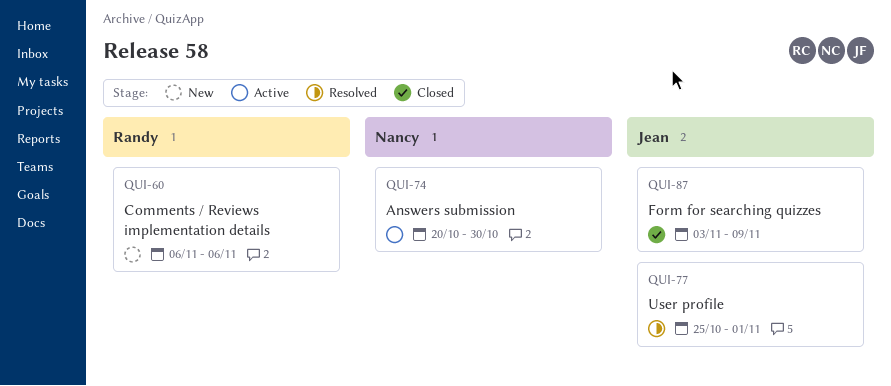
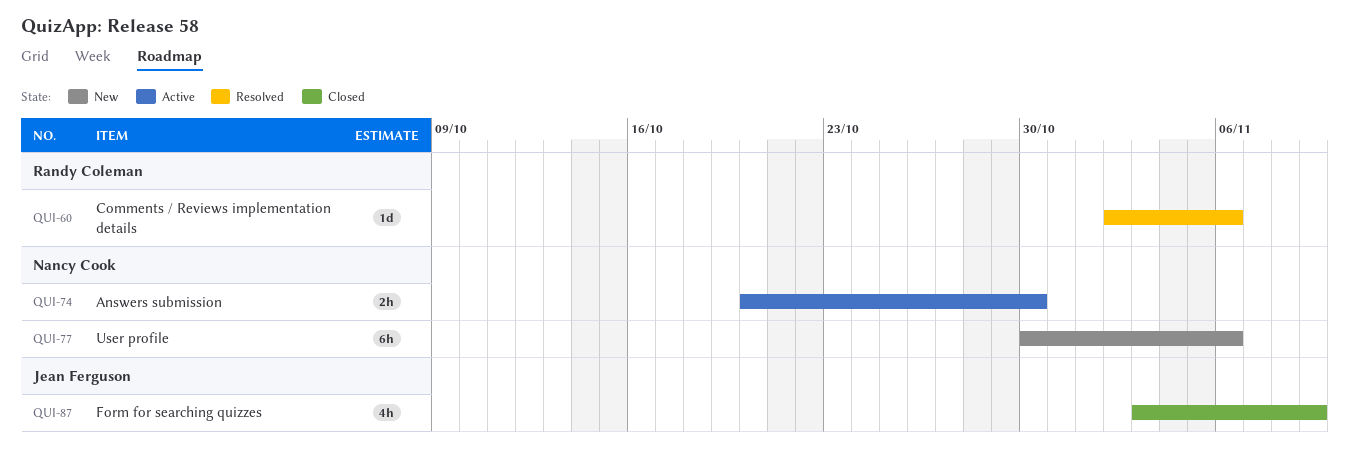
QUI-60, status: New -> Resolved
QUI-60, start: Nov 6 -> Nov 2
QUI-77, status: Resolved -> New
QUI-77, owner: Jean Ferguson -> Nancy Cook
QUI-77, start: Oct 25 -> Oct 30
QUI-77, due: Nov 1 -> Nov 6

